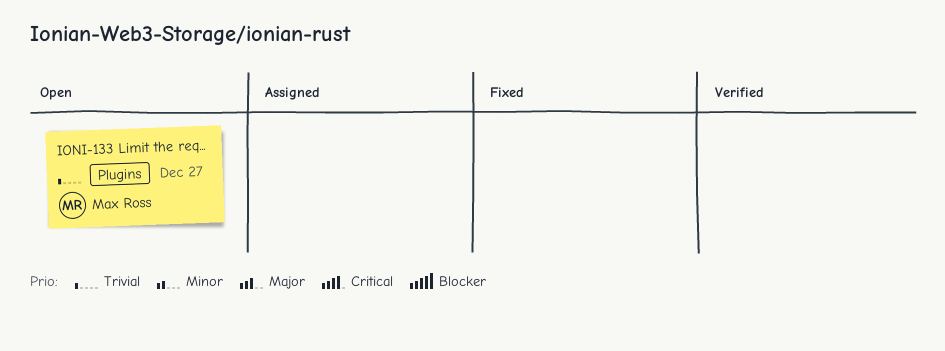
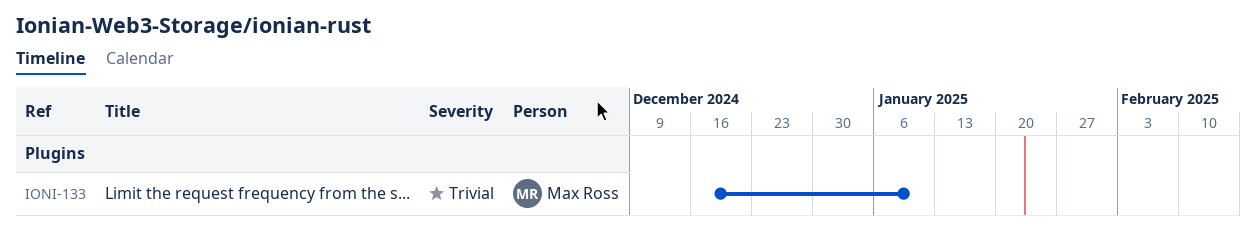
IONI-133, due: Dec 27 -> Jan 10

